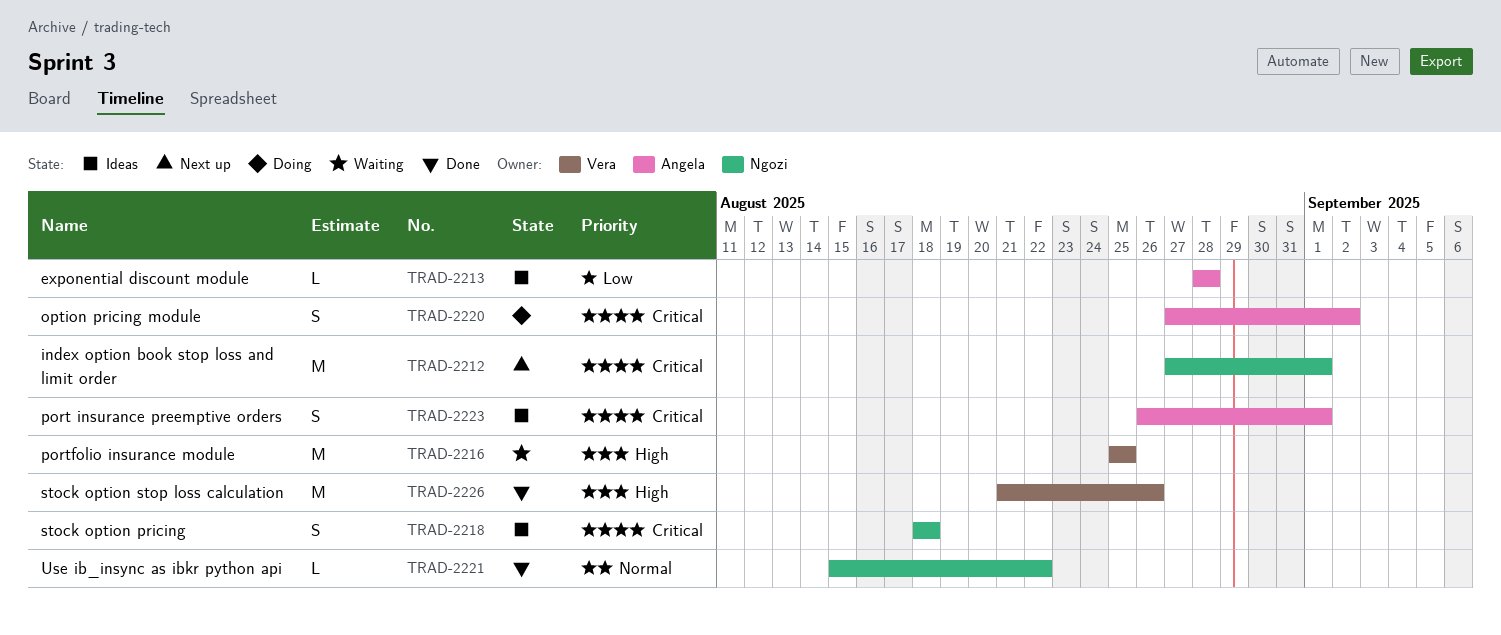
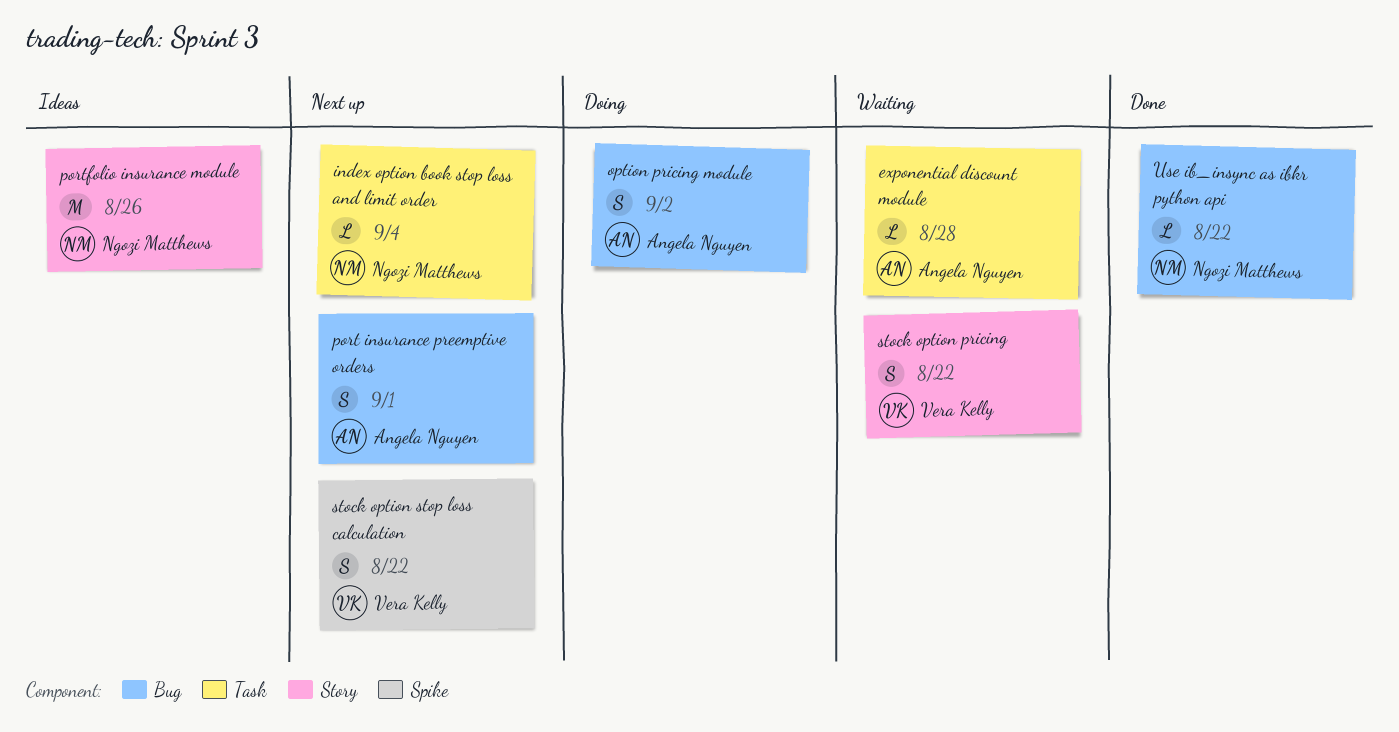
exponential discount module, status: Ideas -> Waiting
index option book stop loss and limit order, estimate: M -> L
index option book stop loss and limit order, due: Sep 1 -> Sep 4
port insurance preemptive orders, status: Ideas -> Next up
portfolio insurance module, status: Waiting -> Ideas
portfolio insurance module, owner: Vera Kelly -> Ngozi Matthews
portfolio insurance module, due: Aug 25 -> Aug 26
stock option pricing, status: Ideas -> Waiting
stock option pricing, owner: Ngozi Matthews -> Vera Kelly
stock option pricing, due: Aug 18 -> Aug 22
stock option stop loss calculation, status: Done -> Next up
stock option stop loss calculation, estimate: M -> S
stock option stop loss calculation, due: Aug 26 -> Aug 22

